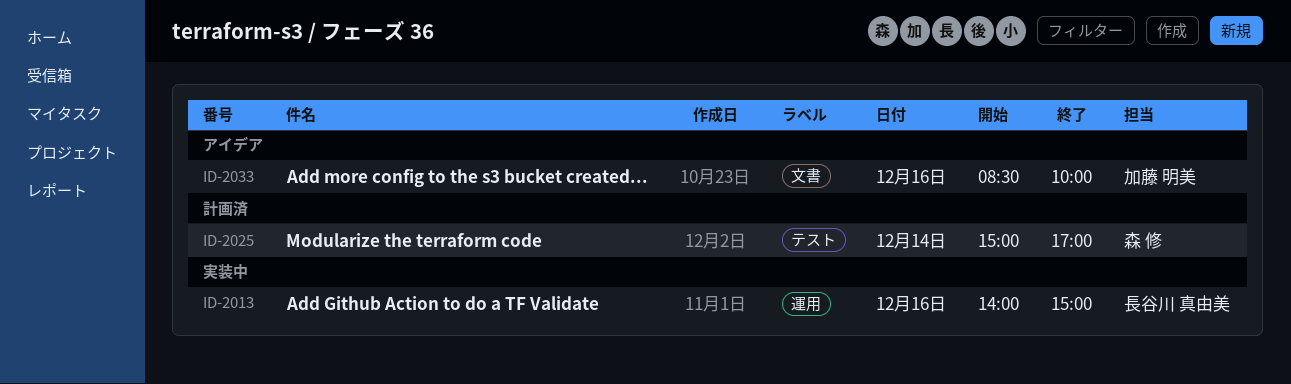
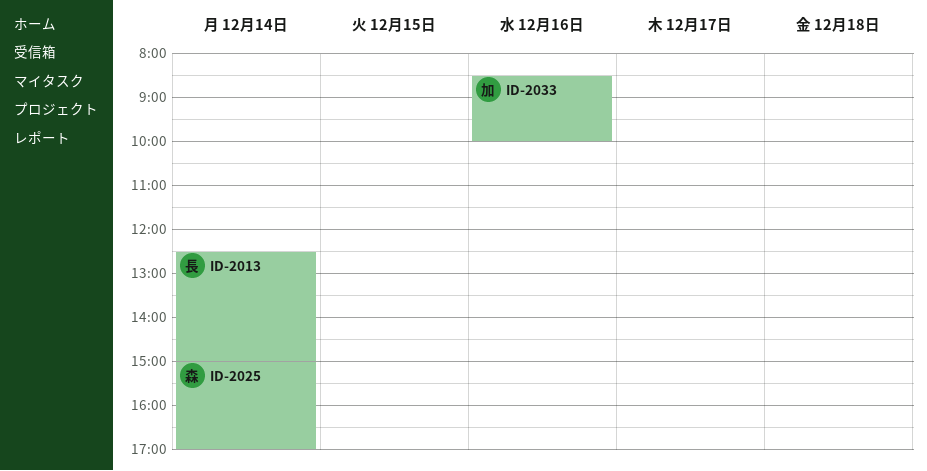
ID-2013, day: Dec 16 -> Dec 14
ID-2013, begins: 14:00 -> 12:30

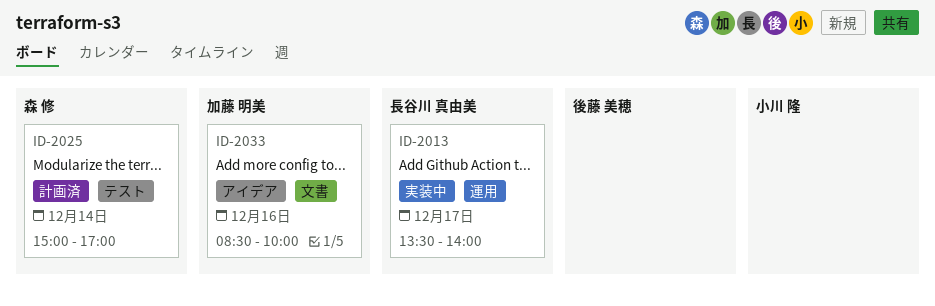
ID-2013, day: Dec 14 -> Dec 17
ID-2013, begins: 12:30 -> 13:30
ID-2013, ends: 15:00 -> 14:00

